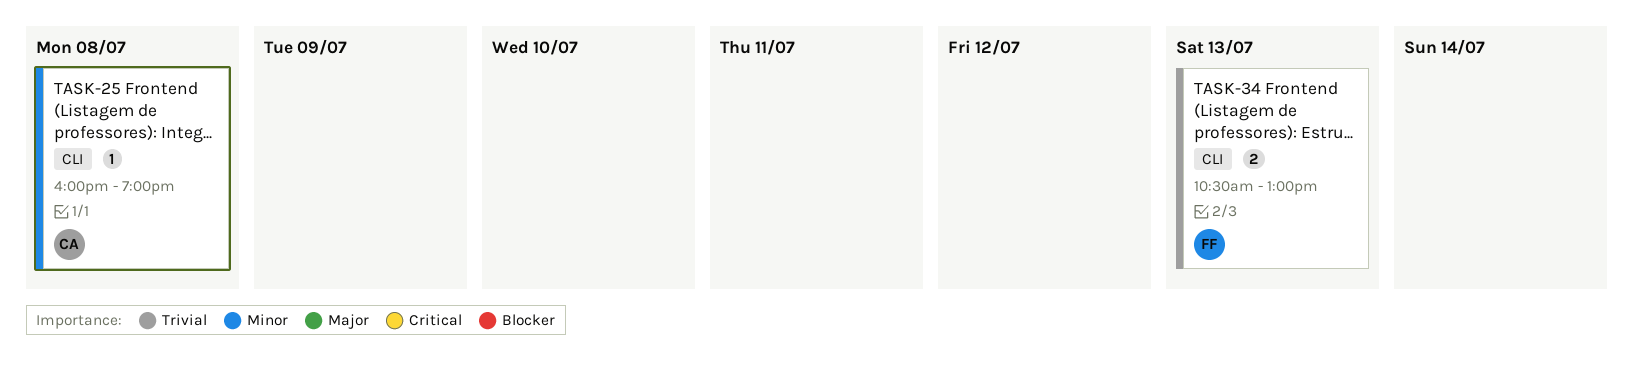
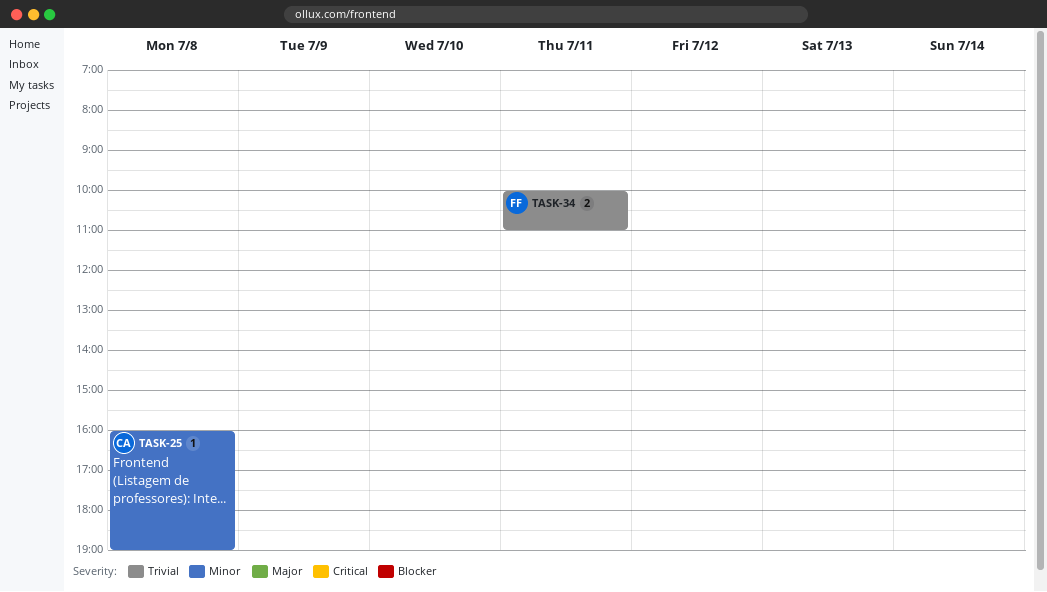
TASK-34, day: Jul 13 -> Jul 11
TASK-34, begins: 10:30 -> 10:00
TASK-34, ends: 13:00 -> 11:00

